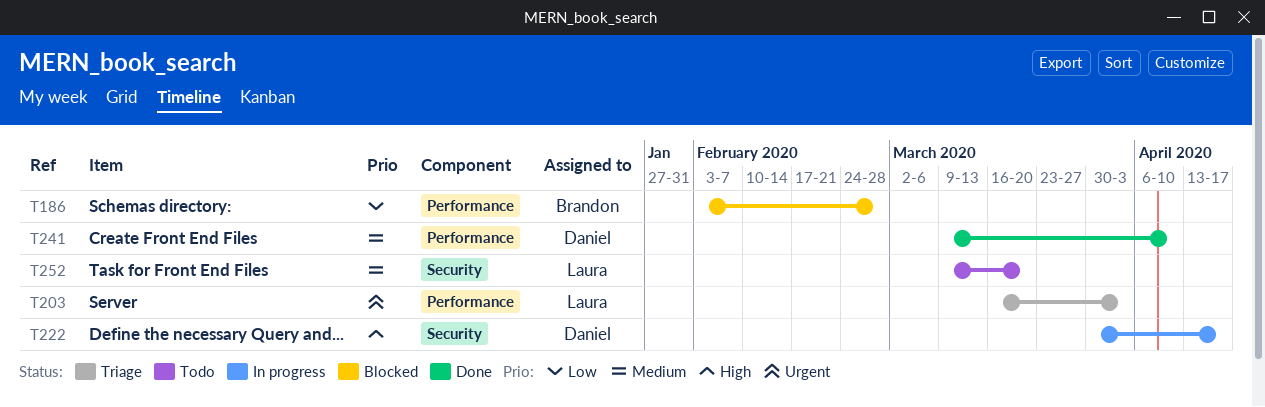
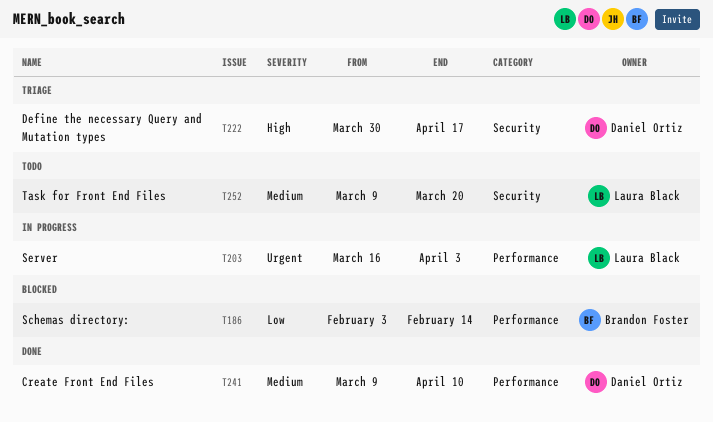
T186, due: Feb 28 -> Feb 14
T203, status: Triage -> In progress
T222, status: In progress -> Triage

